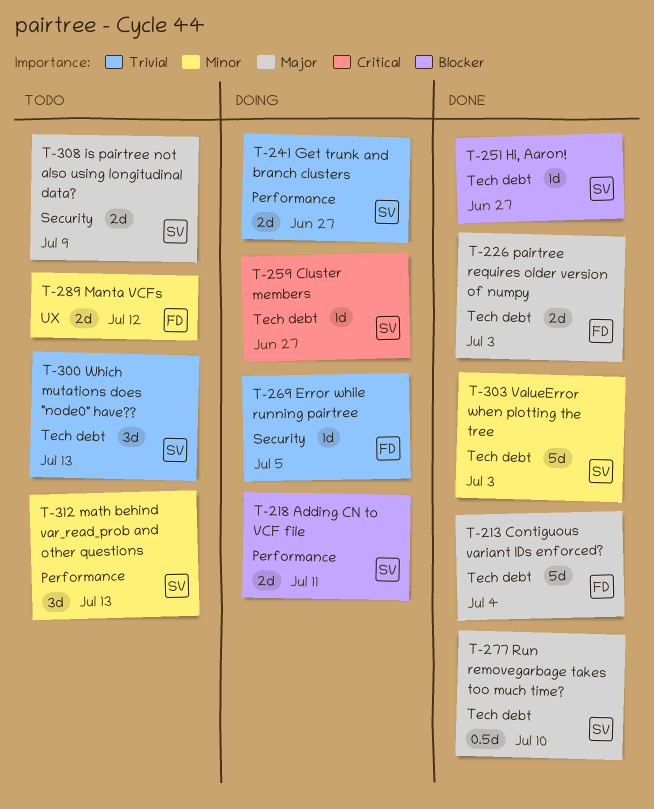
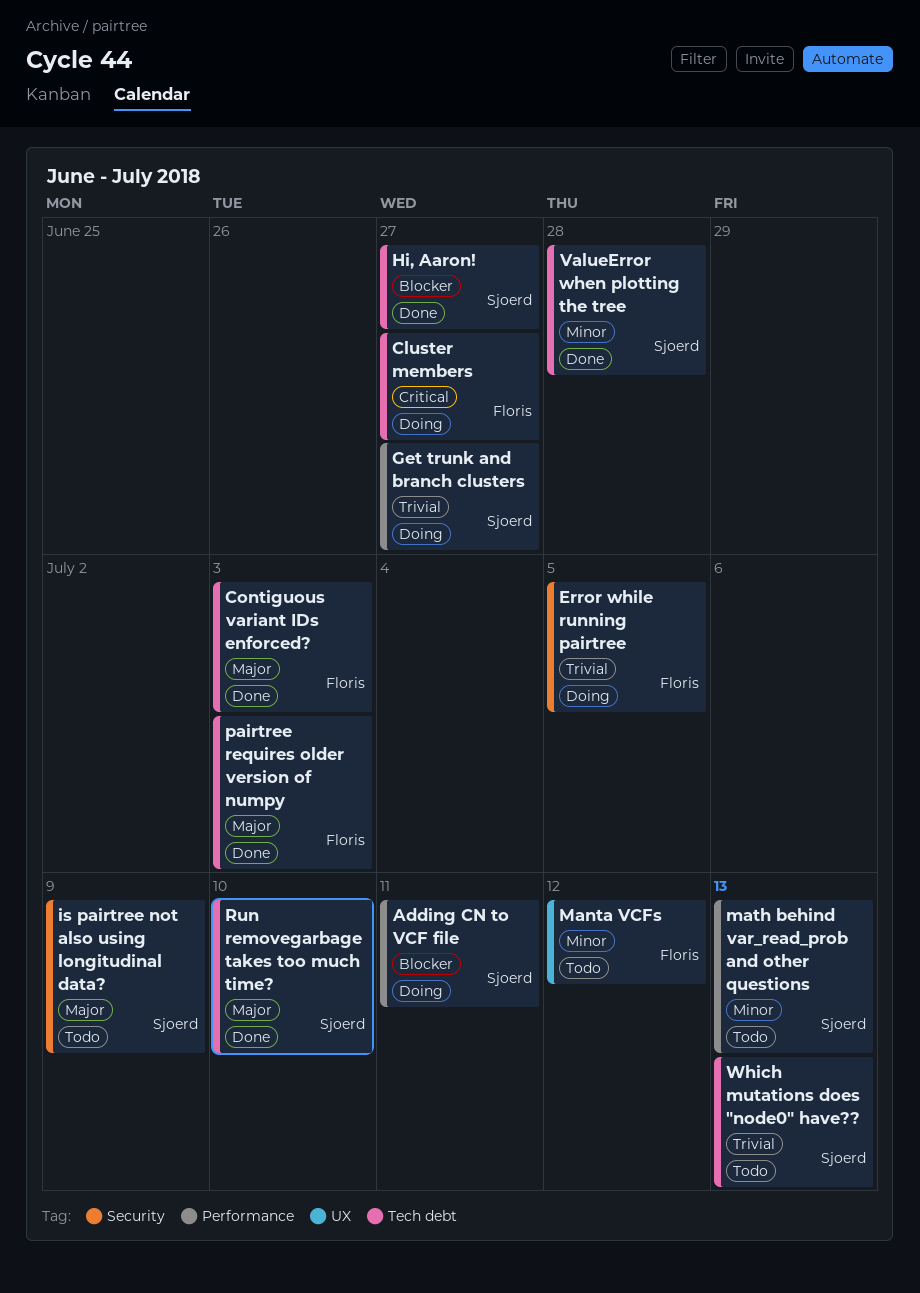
Cluster members, owner: Sjoerd -> Floris
Contiguous variant IDs enforced?, due: Jul 4 -> Jul 3
ValueError when plotting the tree, due: Jul 3 -> Jun 28

